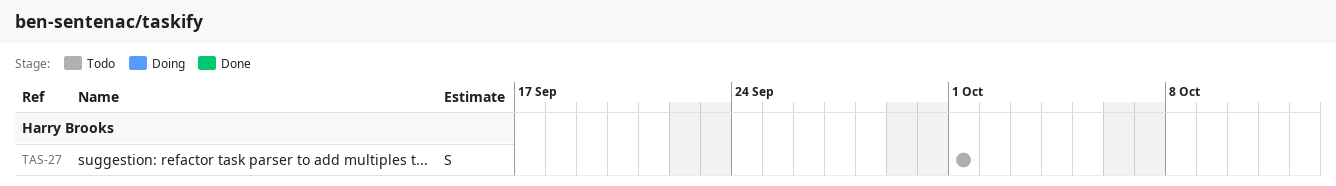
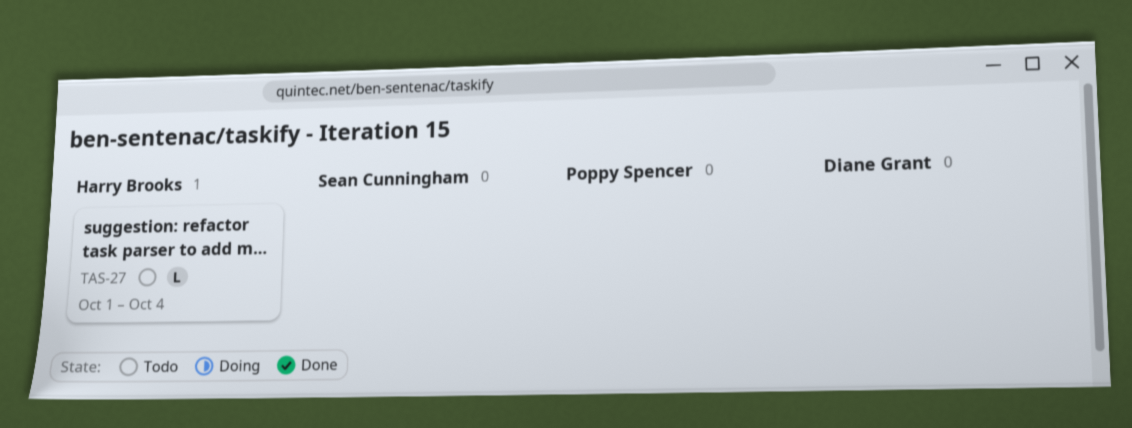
TAS-27, estimate: S -> L
TAS-27, due: Oct 1 -> Oct 4

